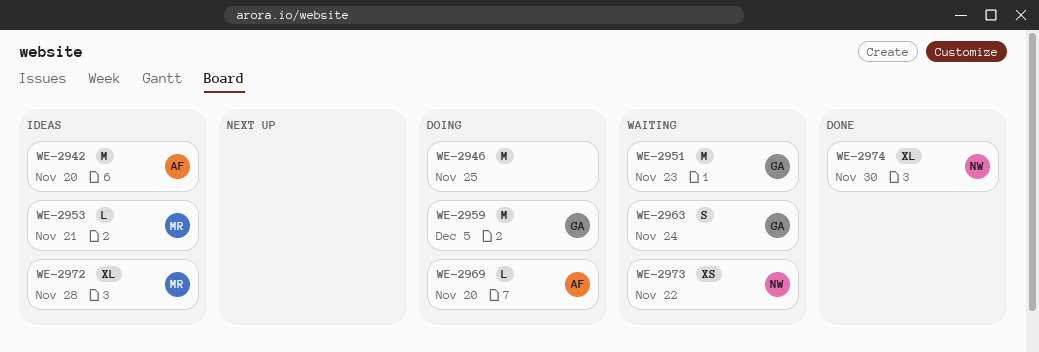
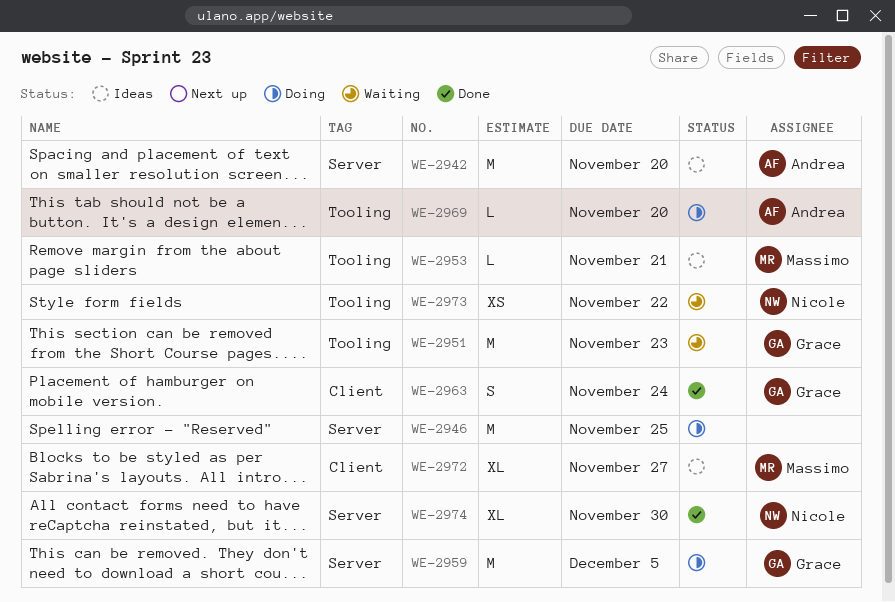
WE-2963, status: Waiting -> Done
WE-2972, due: Nov 28 -> Nov 27

